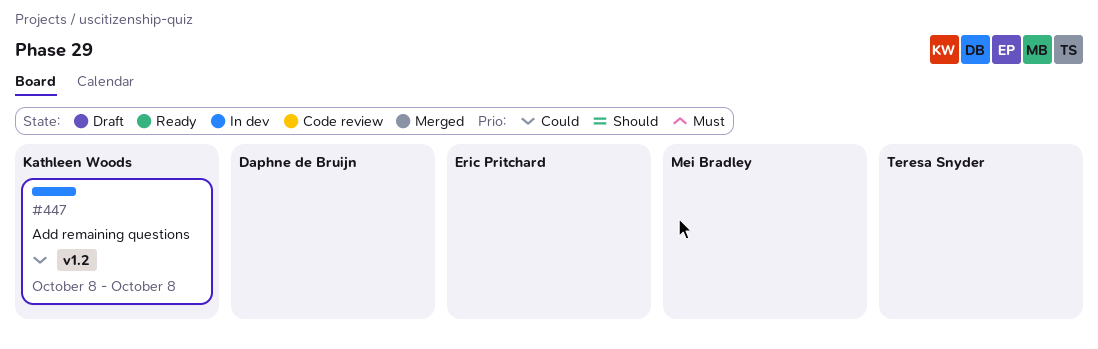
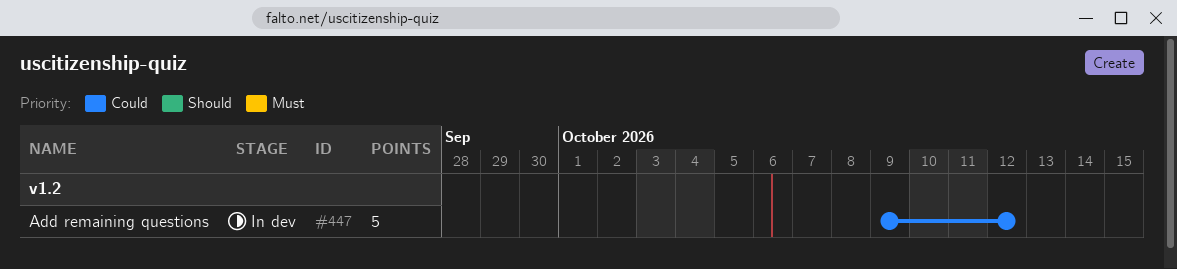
#447, start: Oct 8 -> Oct 9
#447, due: Oct 8 -> Oct 12

